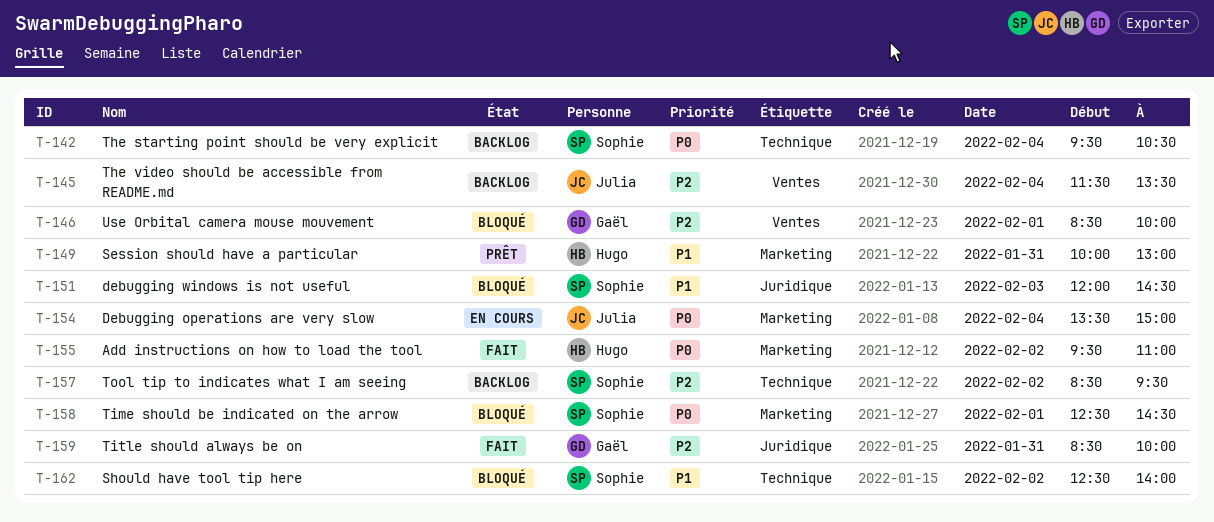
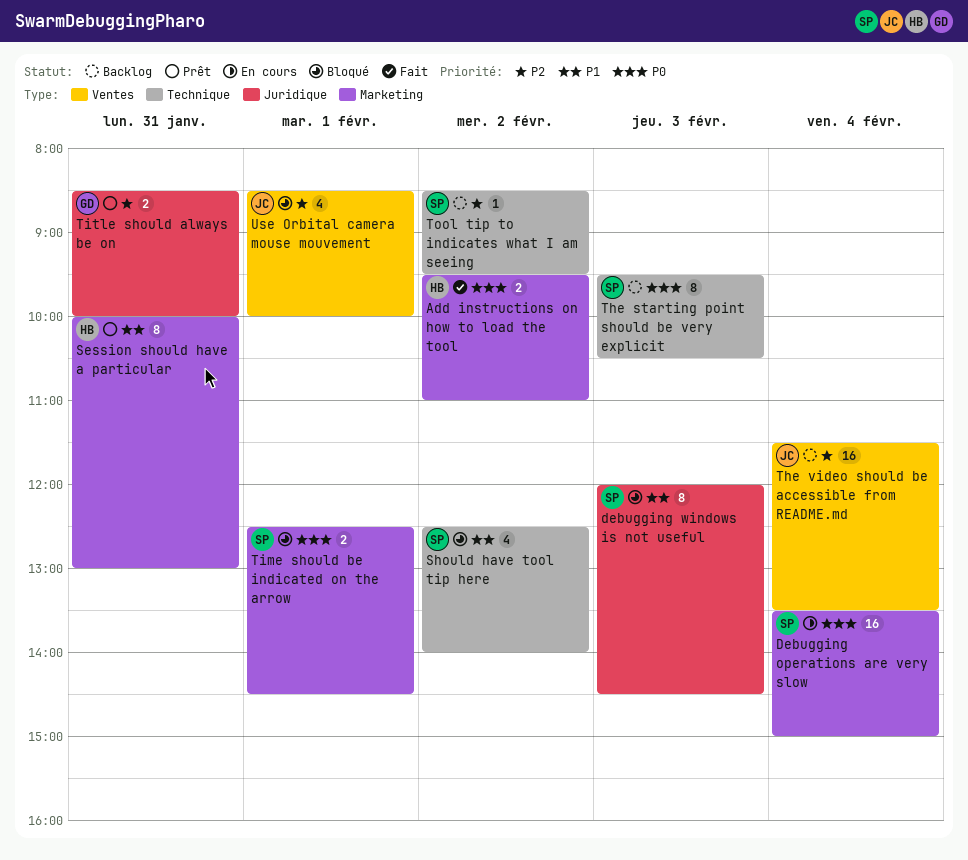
Debugging operations are very slow, owner: Julia -> Sophie
The starting point should be very explicit, day: Feb 4 -> Feb 3
Title should always be on, status: Fait -> Prêt
Use Orbital camera mouse mouvement, owner: Gaël -> Julia

